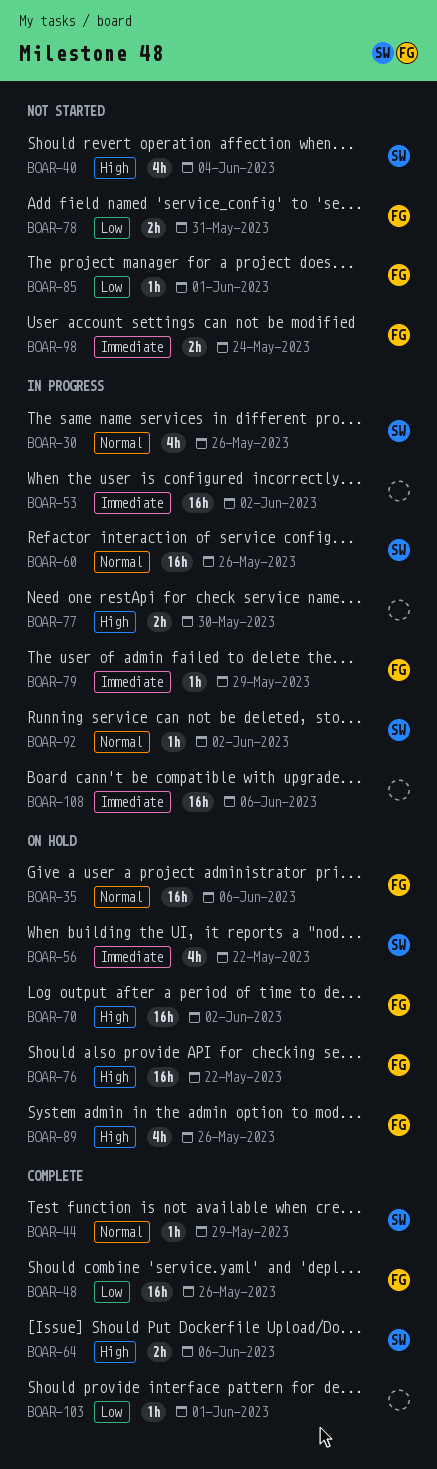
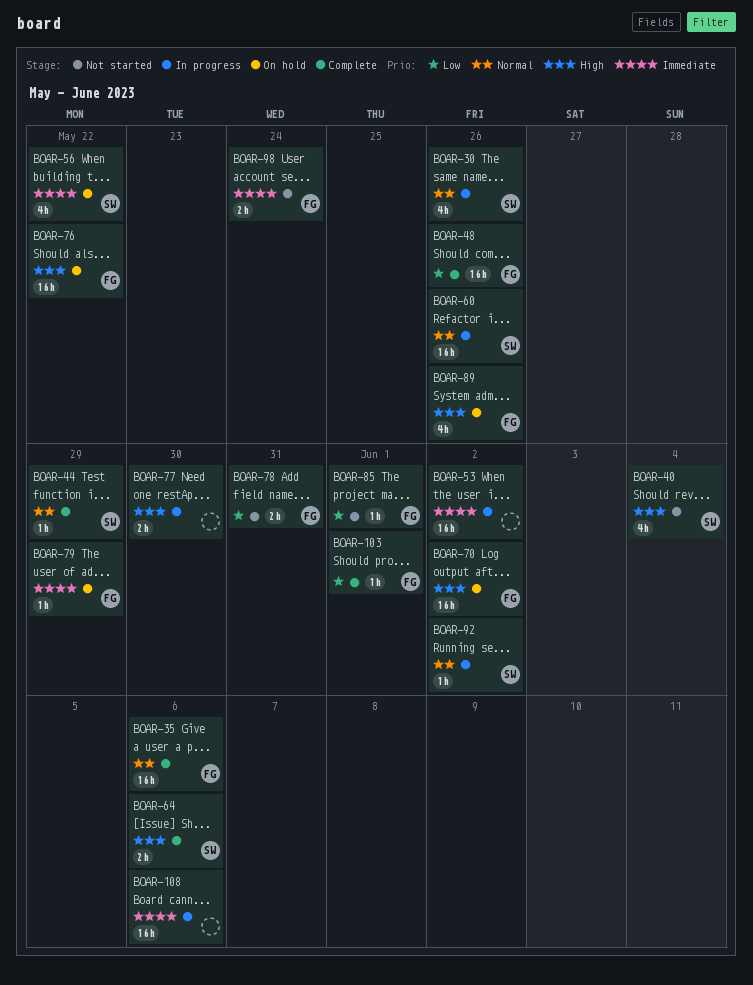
BOAR-35, status: On hold -> Complete
BOAR-79, status: In progress -> On hold
BOAR-103, owner: none -> FG

